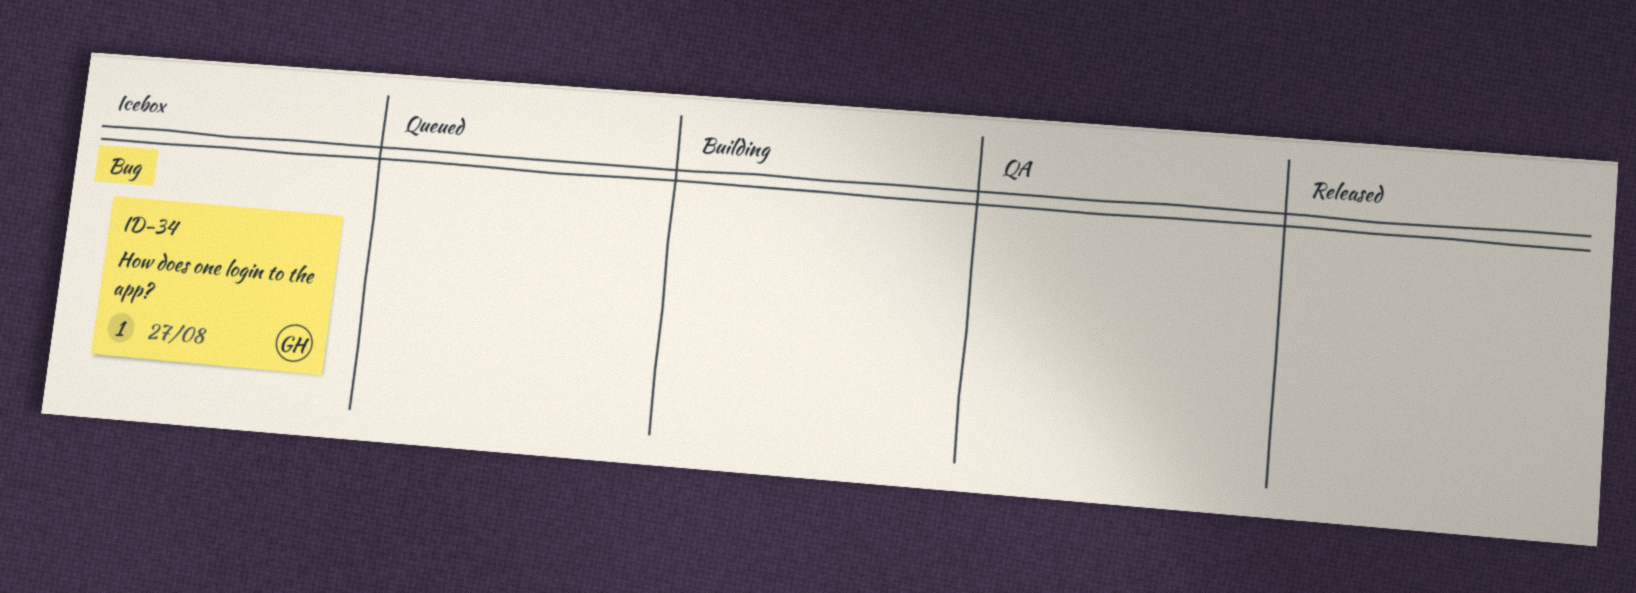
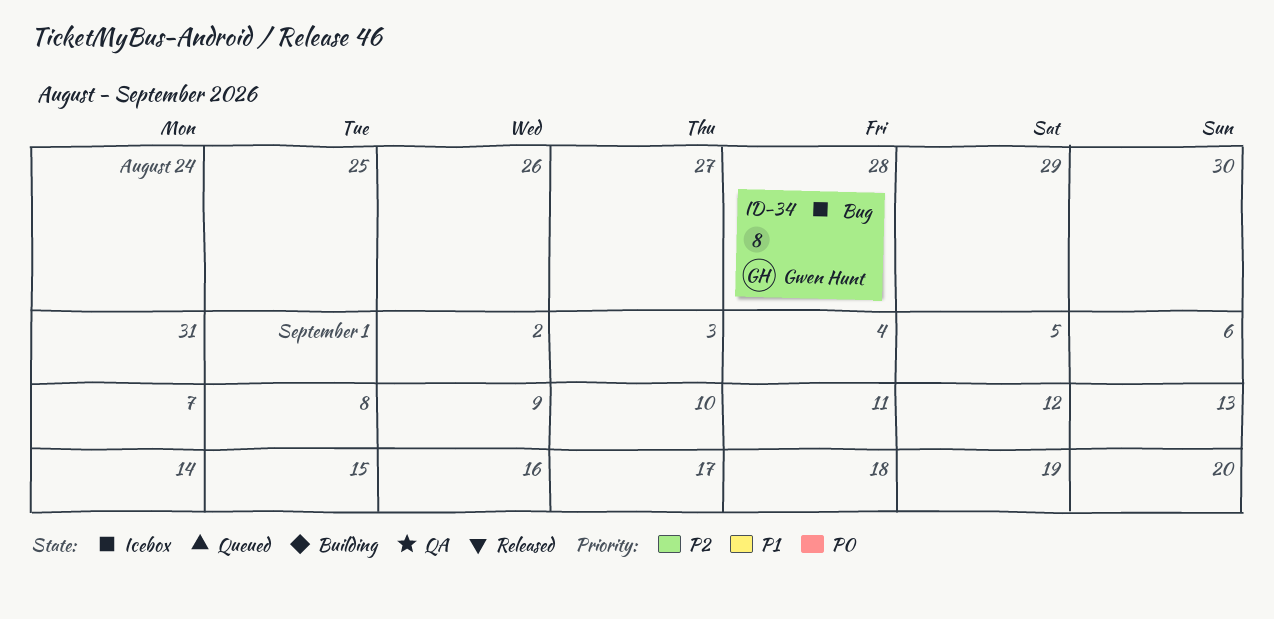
ID-34, estimate: 1 -> 8
ID-34, due: Aug 27 -> Aug 28

